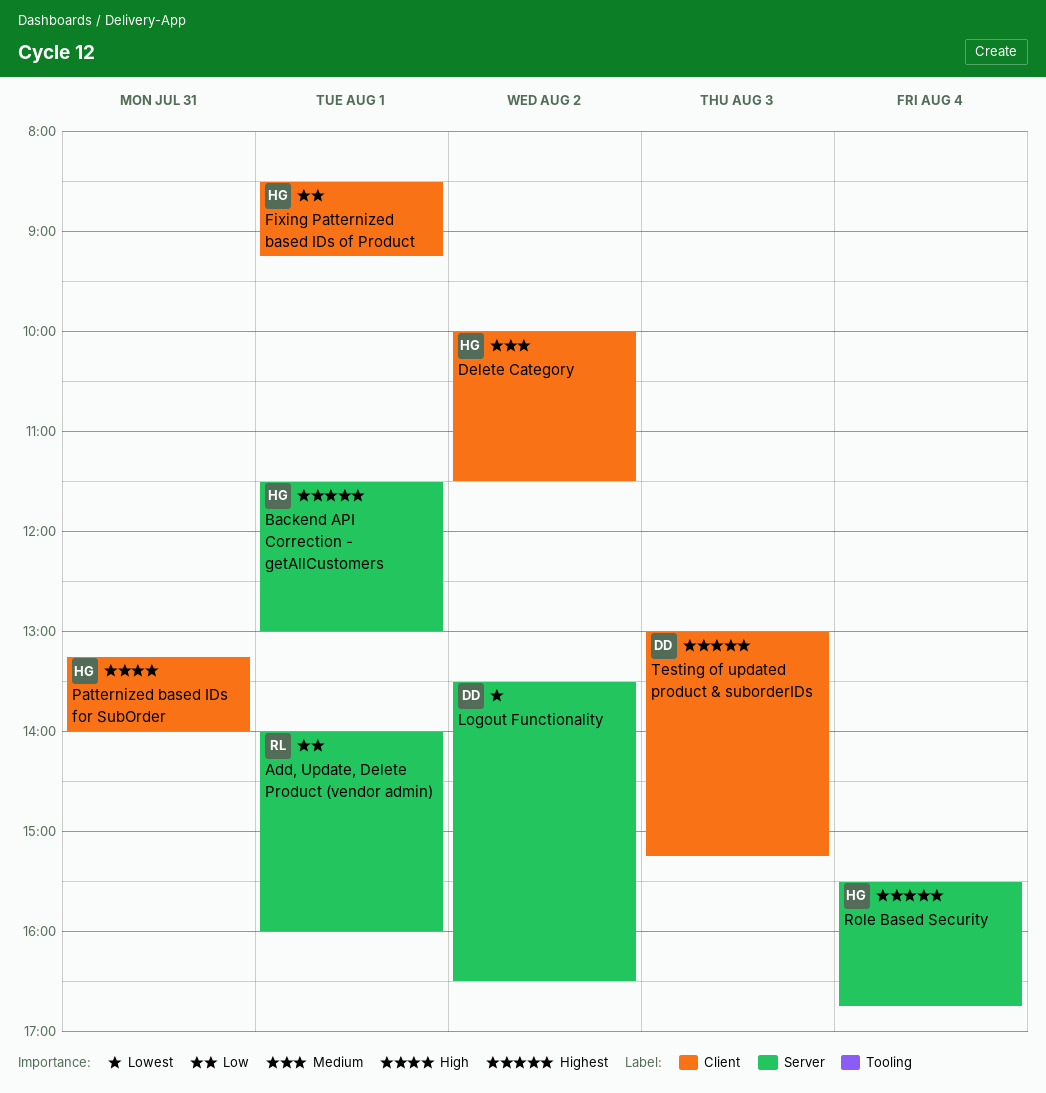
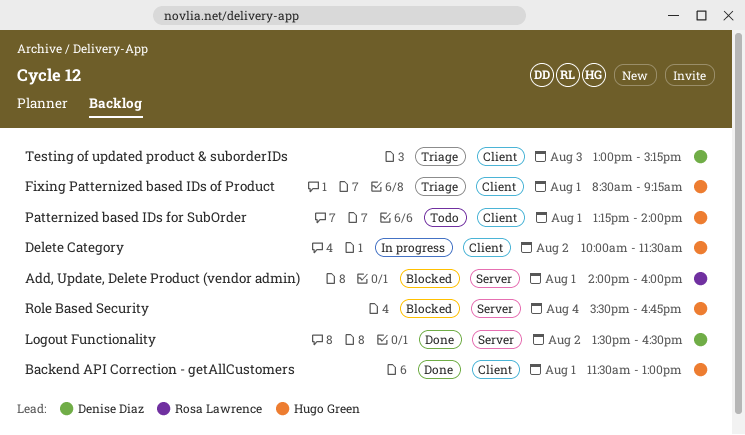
Backend API Correction - getAllCustomers, label: Server -> Client
Patternized based IDs for SubOrder, day: Jul 31 -> Aug 1

